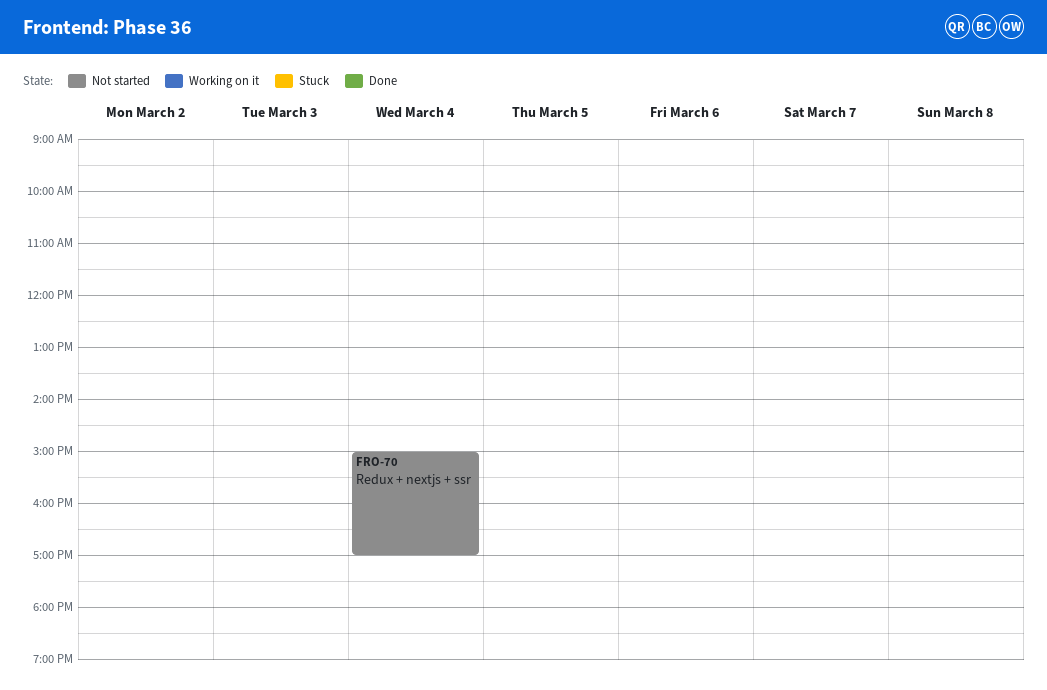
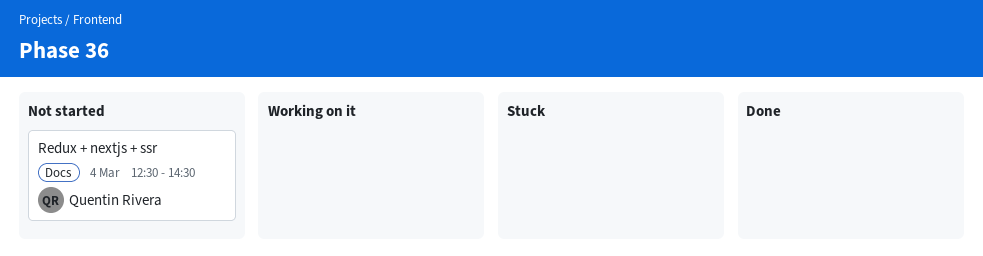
Redux + nextjs + ssr, begins: 15:00 -> 12:30
Redux + nextjs + ssr, ends: 17:00 -> 14:30

